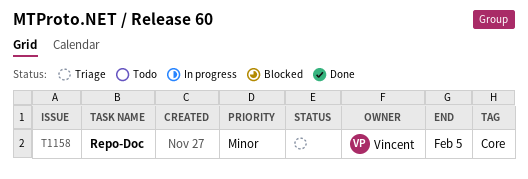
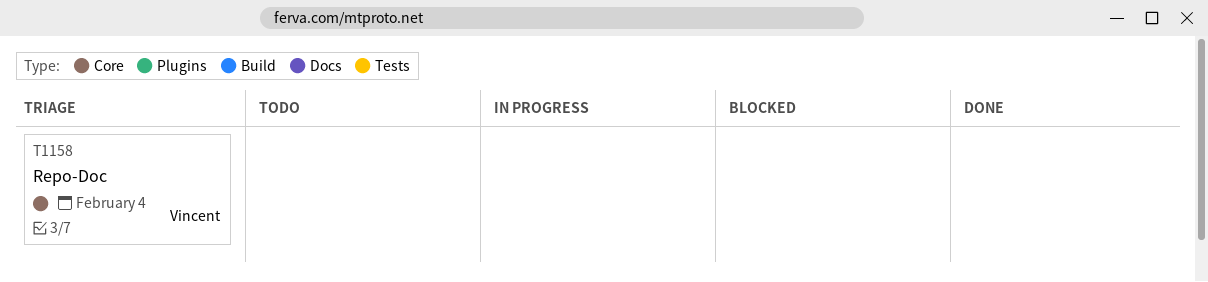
T1158, due: Feb 5 -> Feb 4

